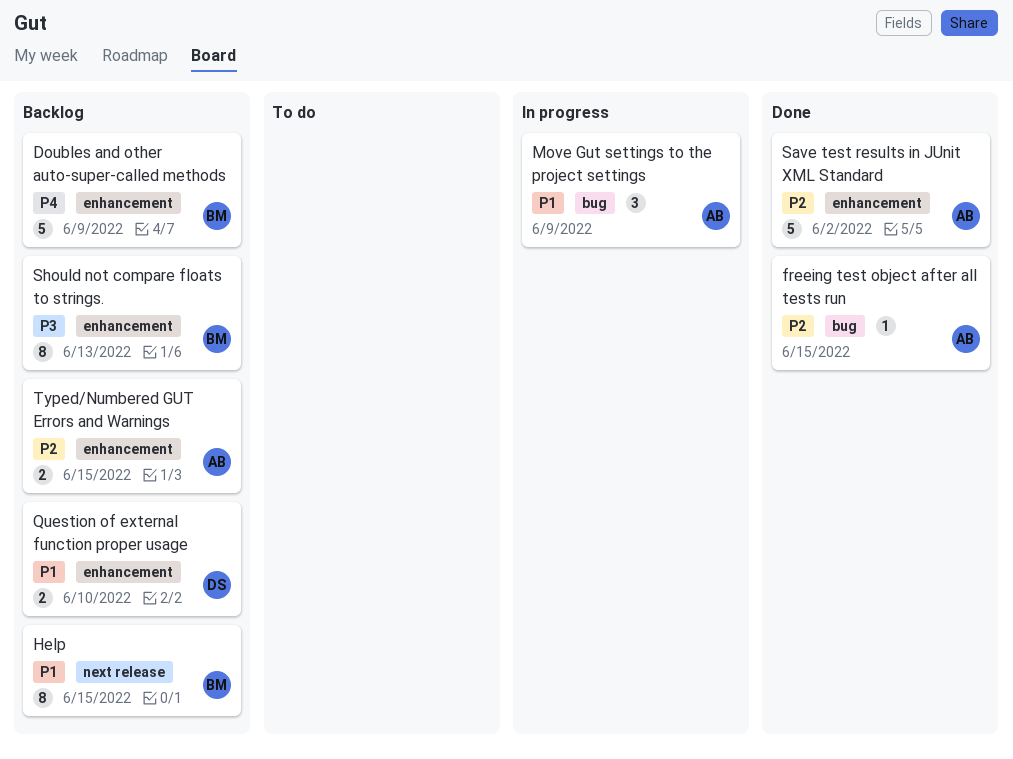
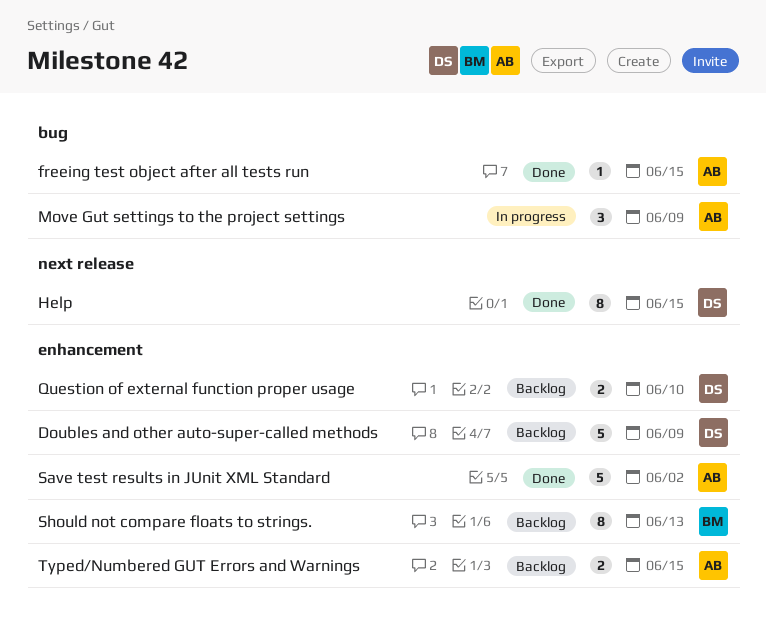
Doubles and other auto-super-called methods, owner: BM -> DS
Help, status: Backlog -> Done
Help, owner: BM -> DS

